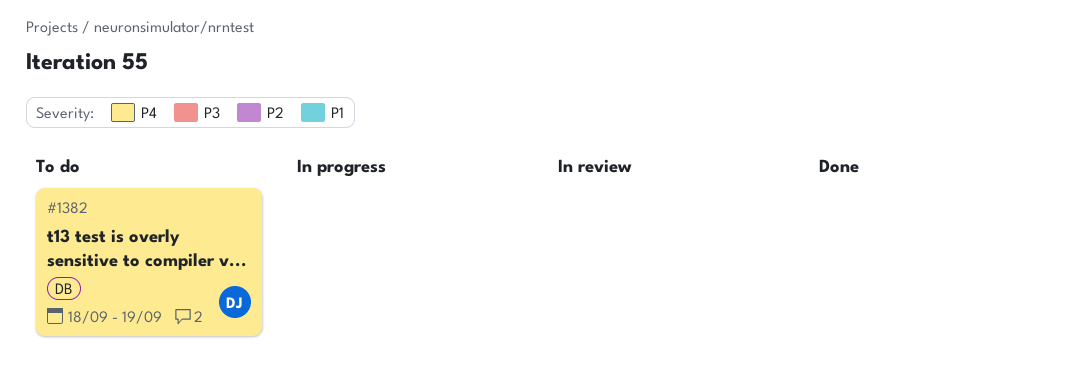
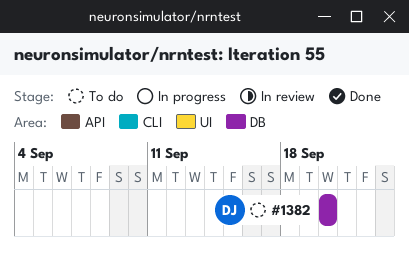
#1382, start: Sep 18 -> Sep 20
#1382, due: Sep 19 -> Sep 20

